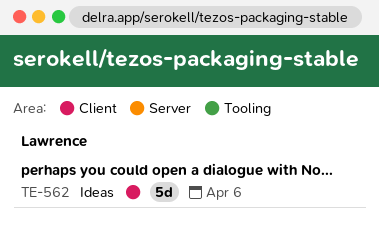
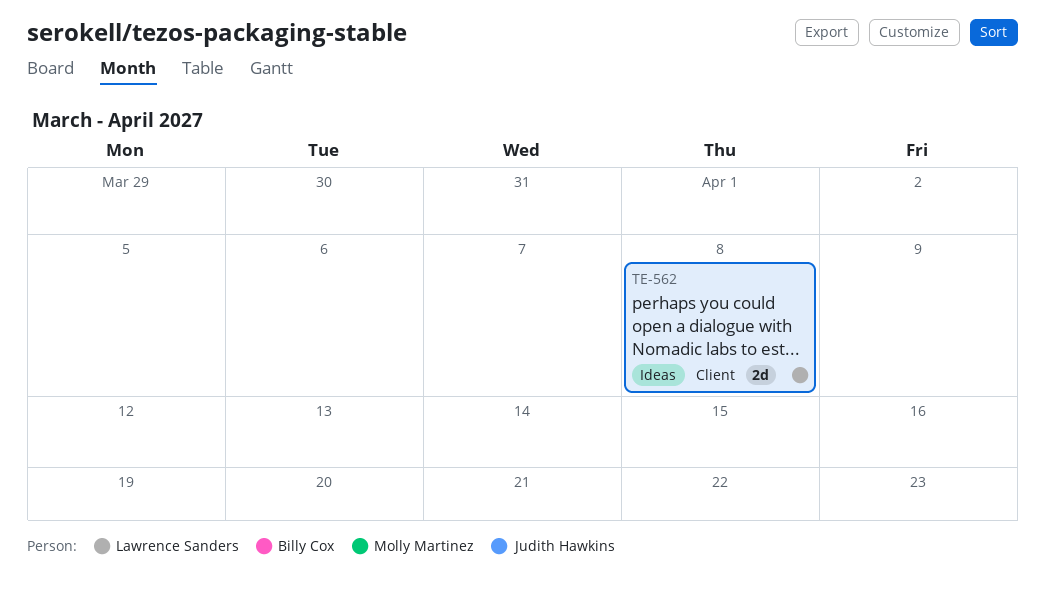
TE-562, estimate: 5d -> 2d
TE-562, due: Apr 6 -> Apr 8

